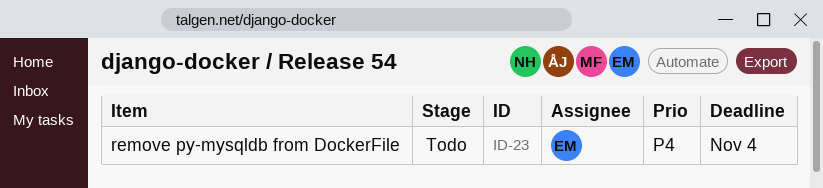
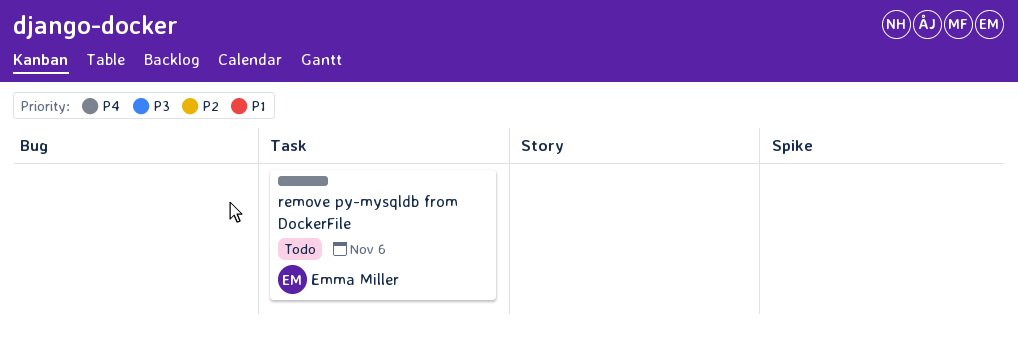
remove py-mysqldb from DockerFile, due: Nov 4 -> Nov 6

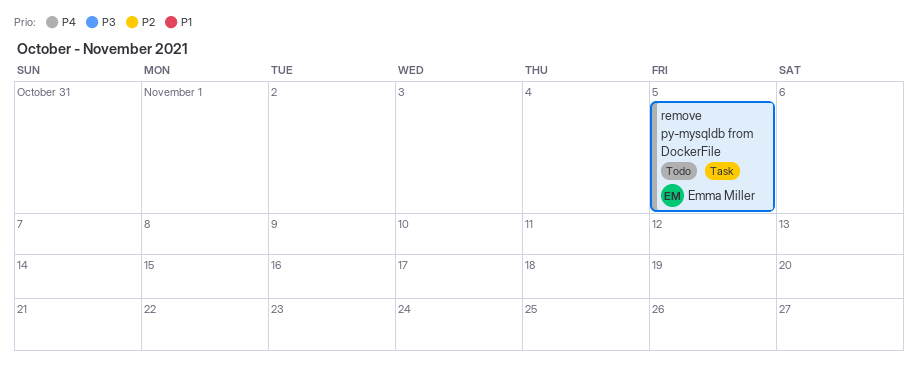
remove py-mysqldb from DockerFile, due: Nov 6 -> Nov 5

